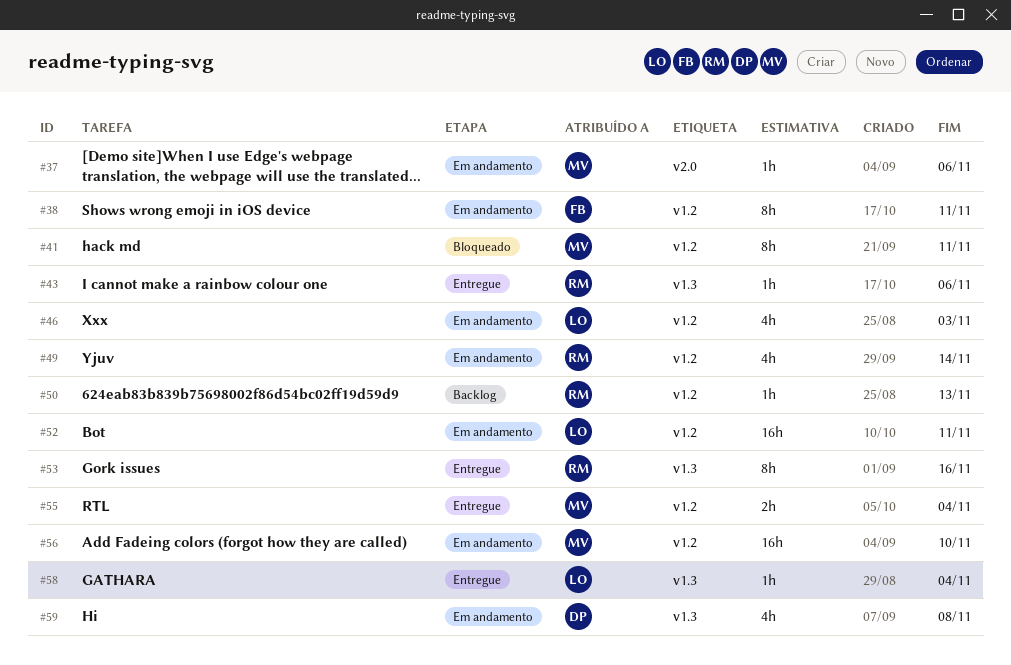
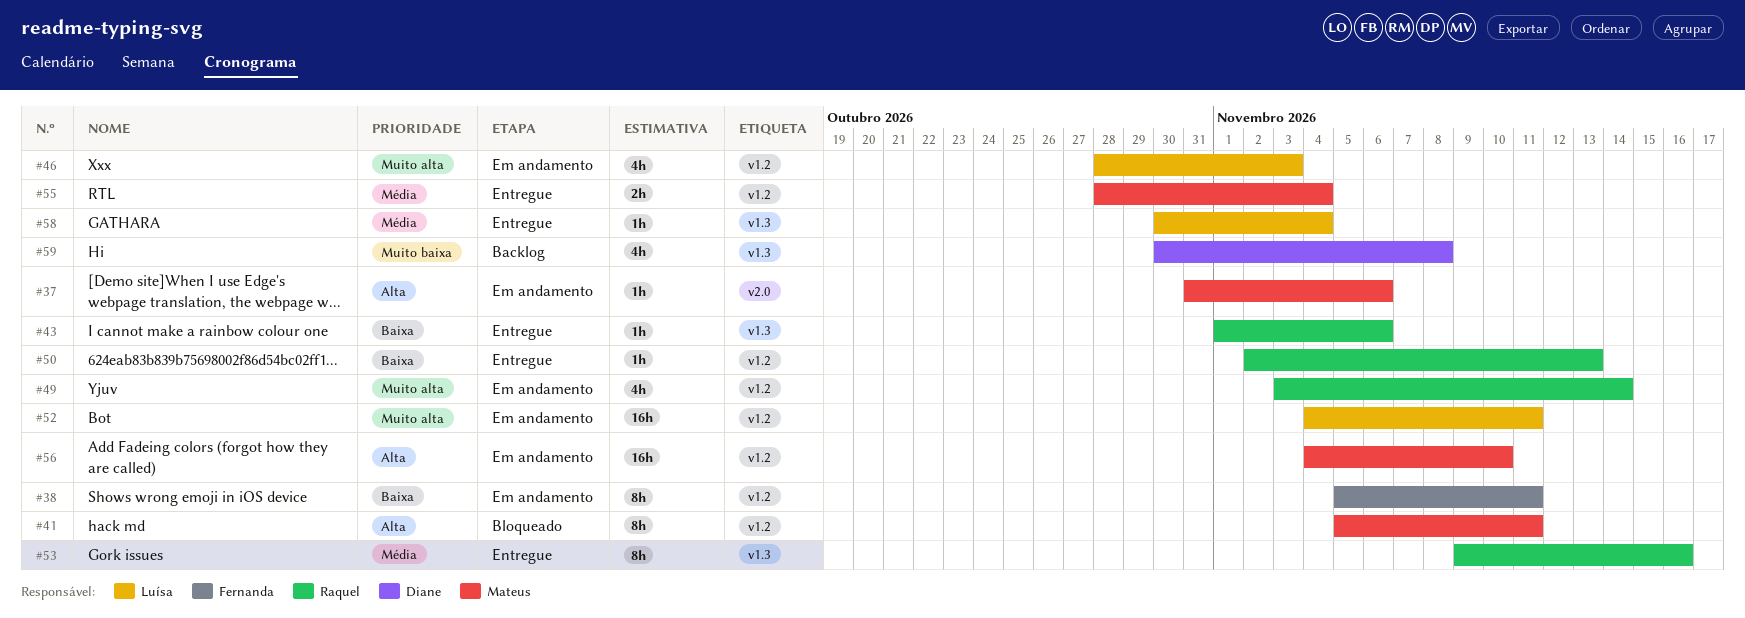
#50, status: Backlog -> Entregue
#59, status: Em andamento -> Backlog

